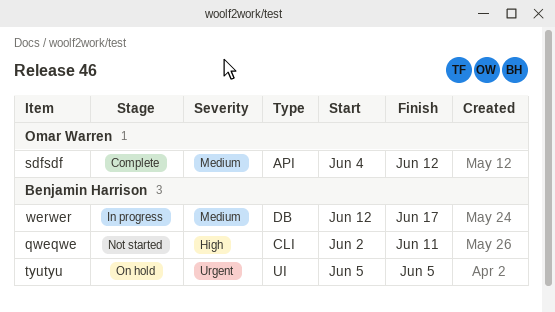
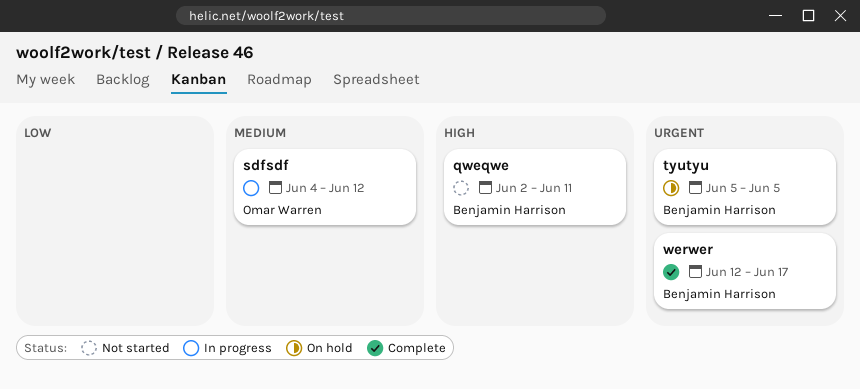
sdfsdf, status: Complete -> In progress
werwer, status: In progress -> Complete
werwer, priority: Medium -> Urgent

